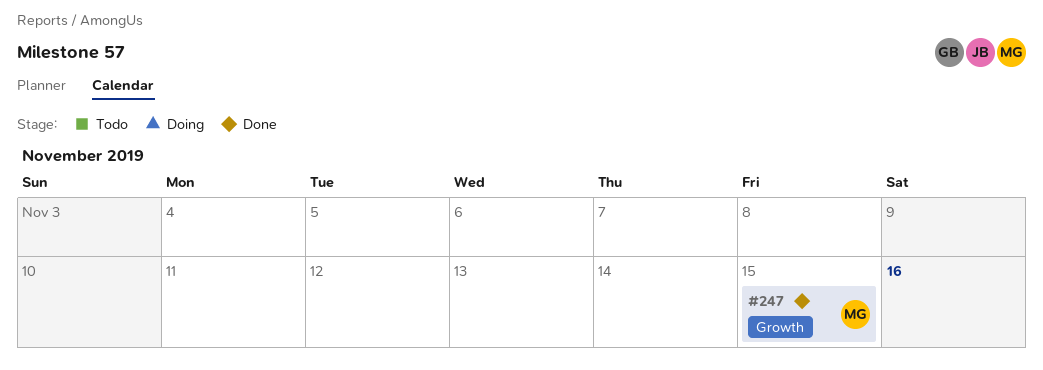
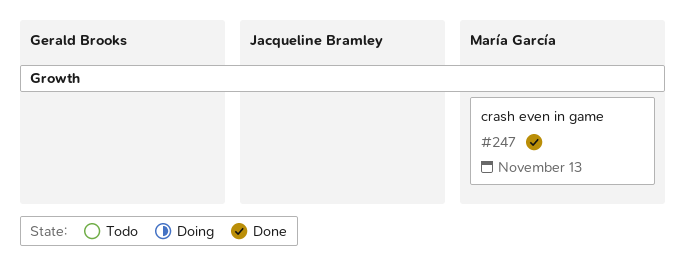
#247, due: Nov 15 -> Nov 13

